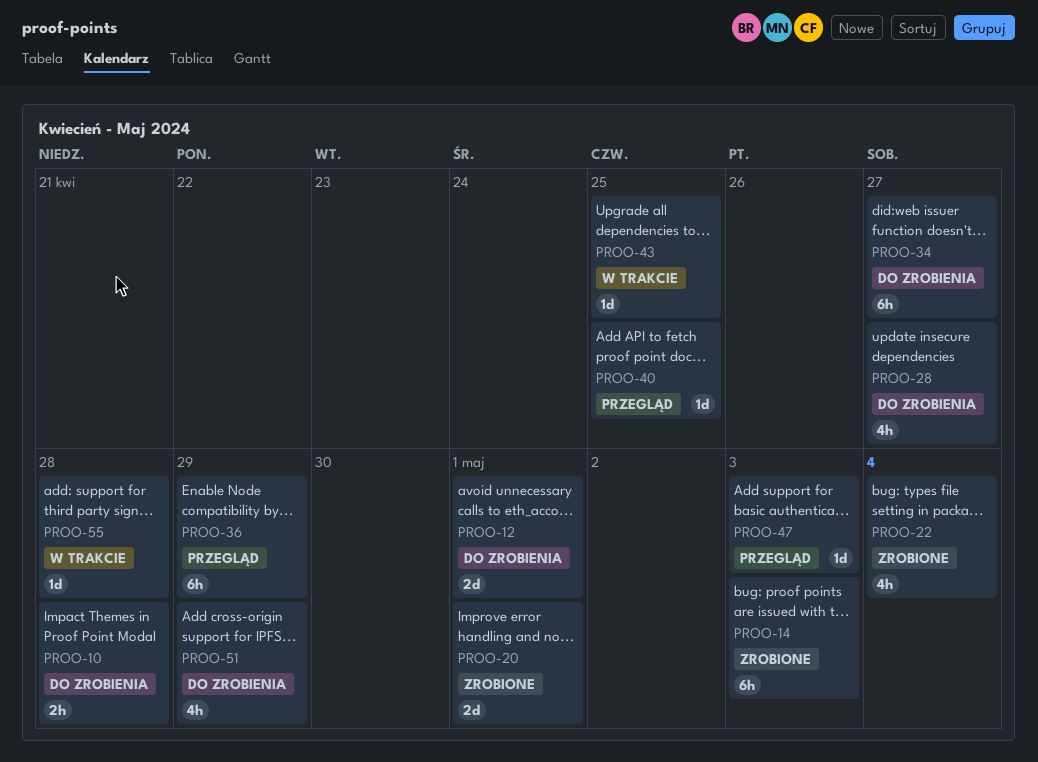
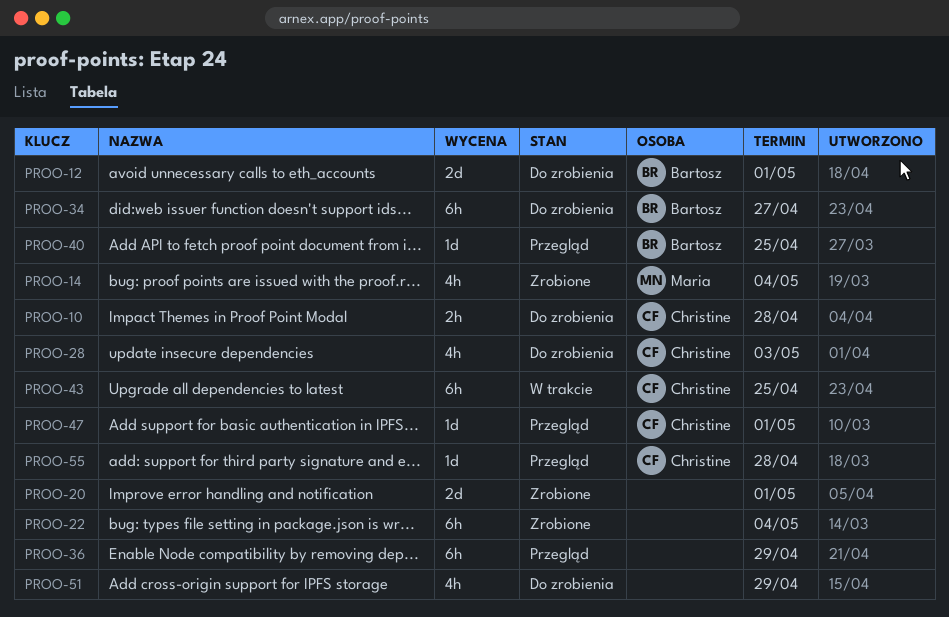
PROO-14, estimate: 6h -> 4h
PROO-14, due: May 3 -> May 4
PROO-22, estimate: 4h -> 6h
PROO-28, due: Apr 27 -> May 3
PROO-43, estimate: 1d -> 6h
PROO-47, due: May 3 -> May 1
PROO-55, status: W trakcie -> Przegląd

